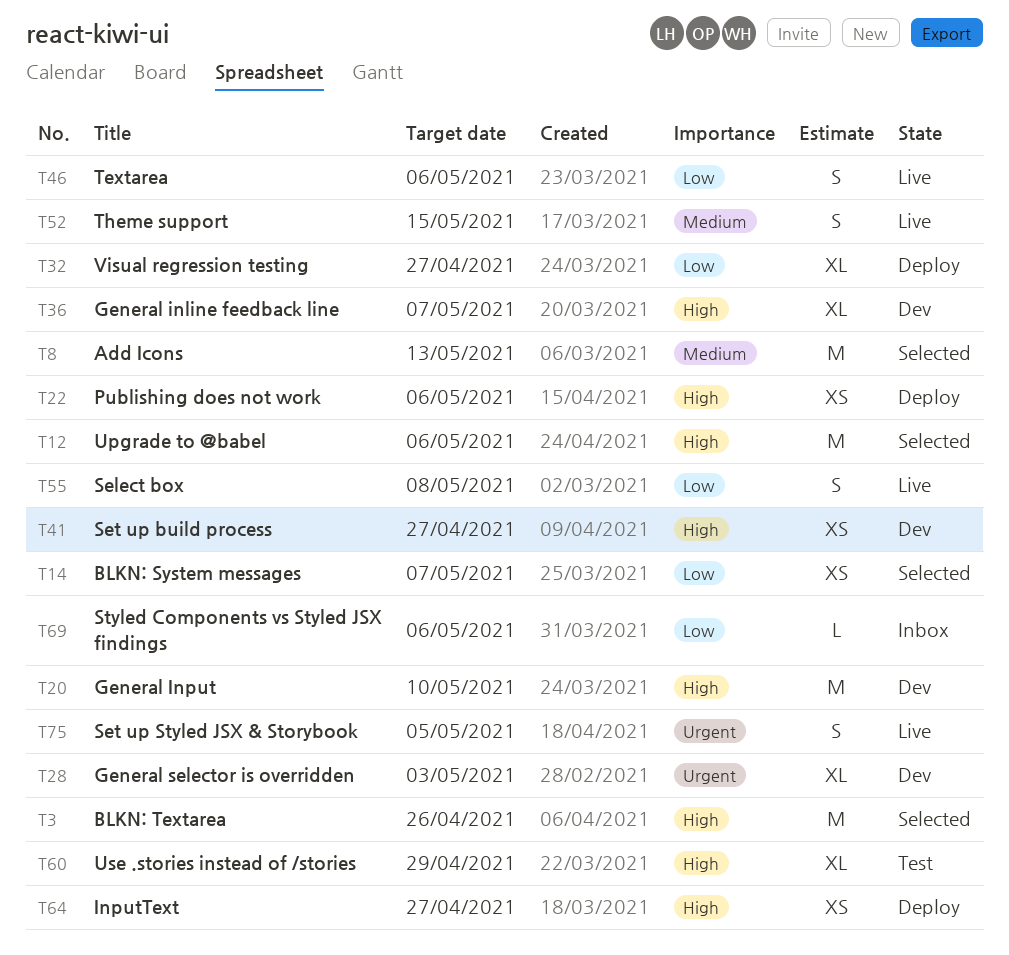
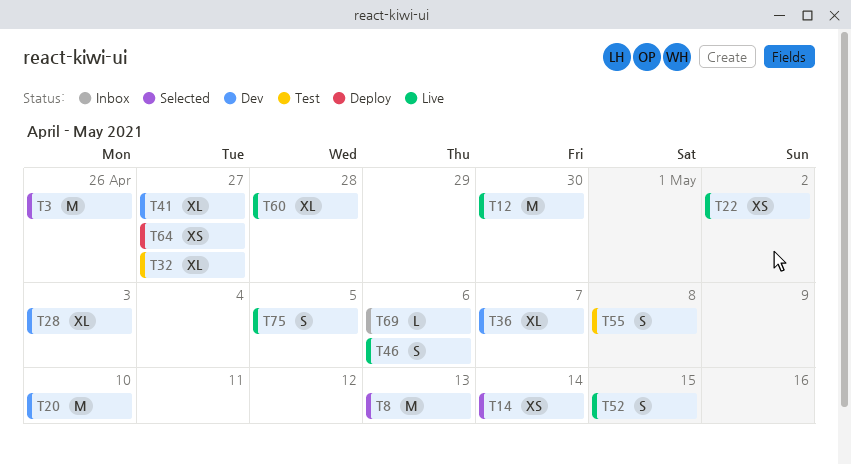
T12, status: Selected -> Live
T12, due: May 6 -> Apr 30
T14, due: May 7 -> May 14
T22, status: Deploy -> Live
T22, due: May 6 -> May 2
T32, status: Deploy -> Test
T41, estimate: XS -> XL
T55, status: Live -> Test
T60, status: Test -> Live
T60, due: Apr 29 -> Apr 28

